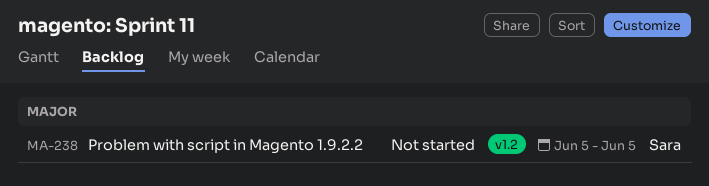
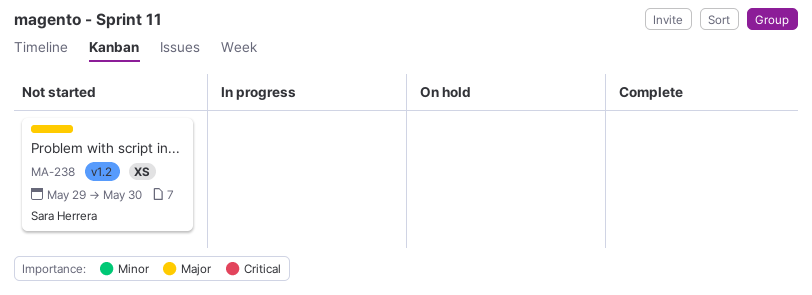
MA-238, start: Jun 5 -> May 29
MA-238, due: Jun 5 -> May 30

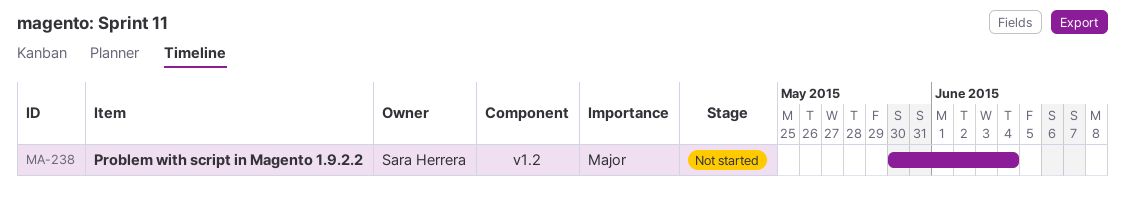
MA-238, start: May 29 -> May 30
MA-238, due: May 30 -> Jun 4

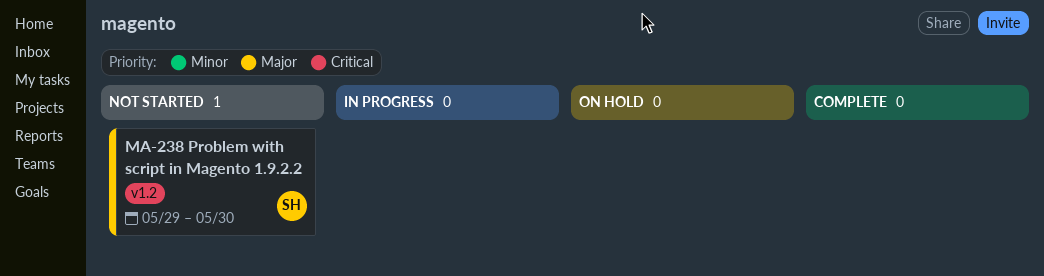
MA-238, start: May 30 -> May 29
MA-238, due: Jun 4 -> May 30

